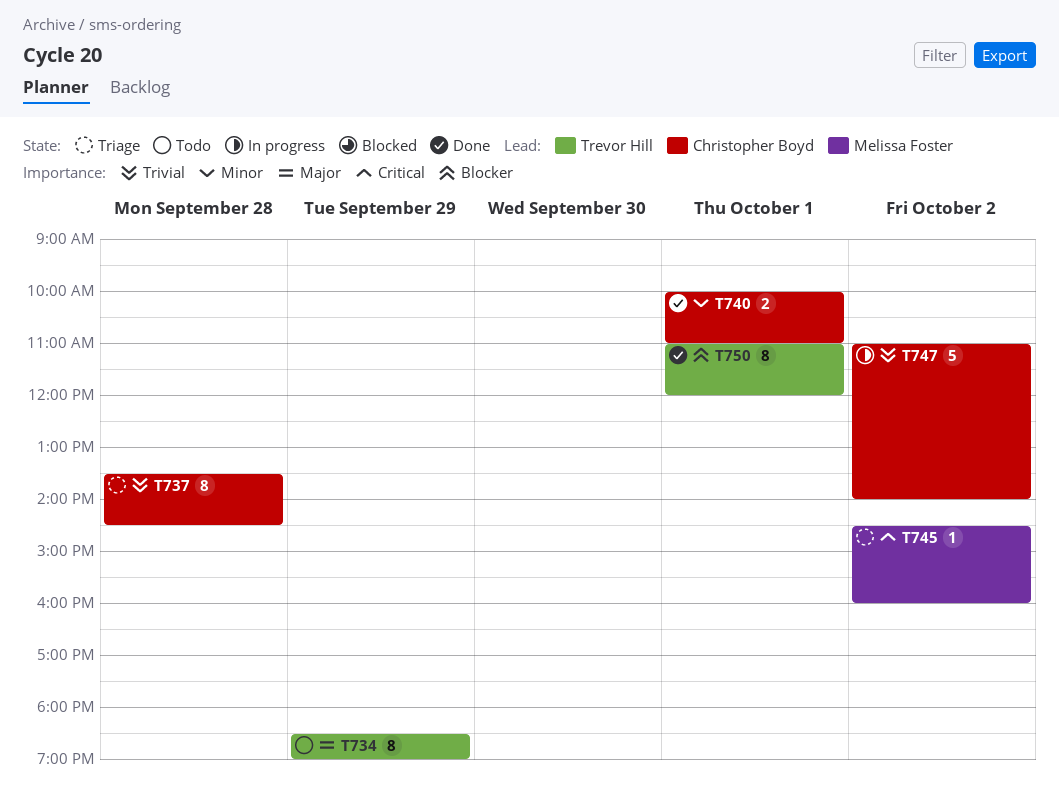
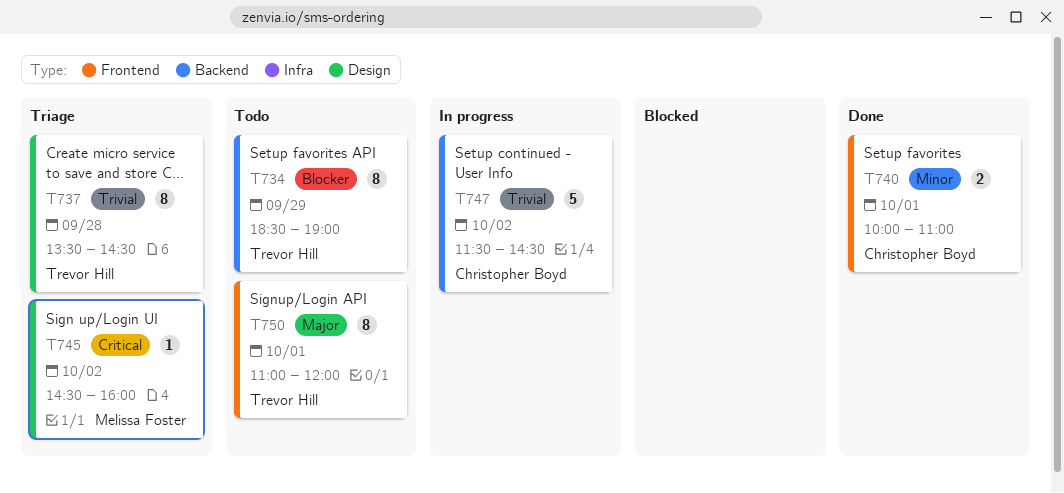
T734, priority: Major -> Blocker
T737, owner: Christopher Boyd -> Trevor Hill
T747, begins: 11:00 -> 11:30
T747, ends: 14:00 -> 14:30
T750, status: Done -> Todo
T750, priority: Blocker -> Major

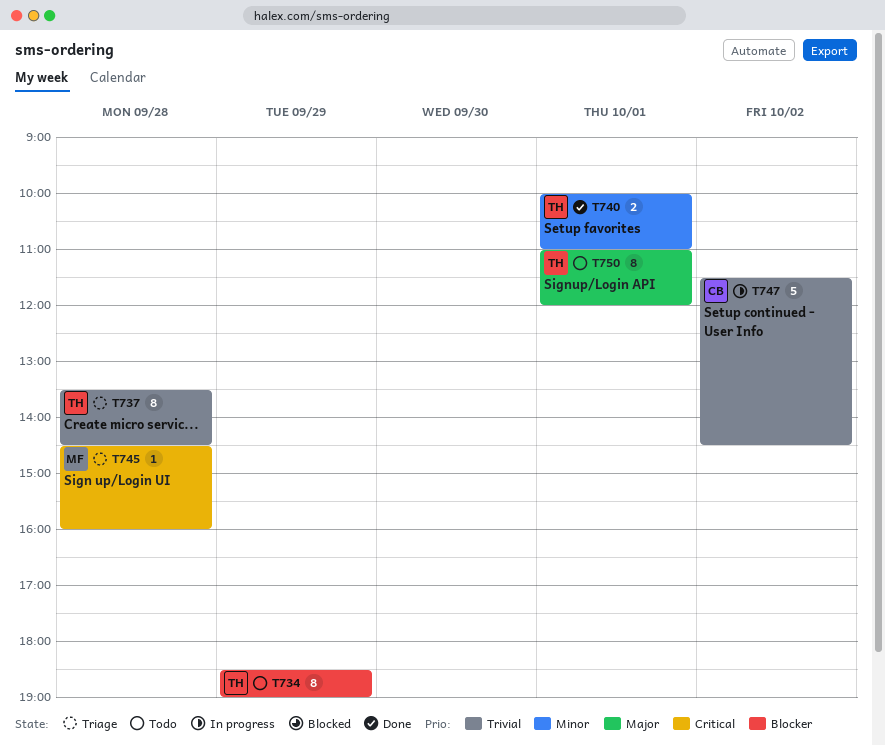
T740, owner: Christopher Boyd -> Trevor Hill
T745, day: Oct 2 -> Sep 28

